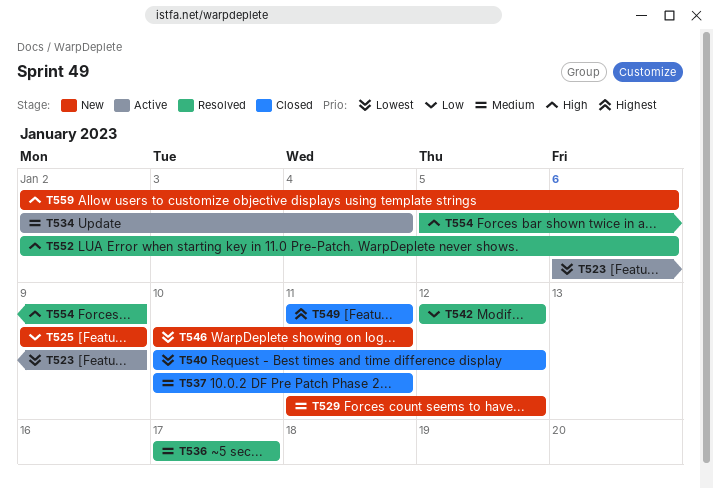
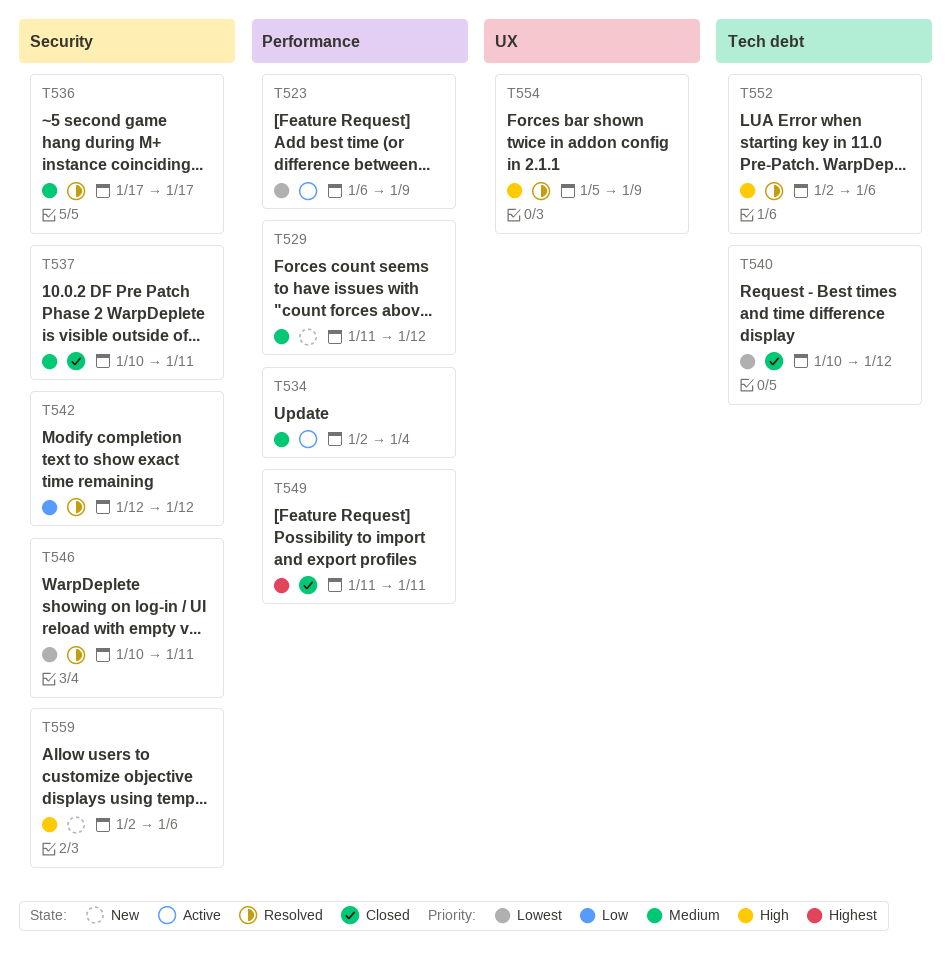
T525: present -> none
T546, status: New -> Resolved

